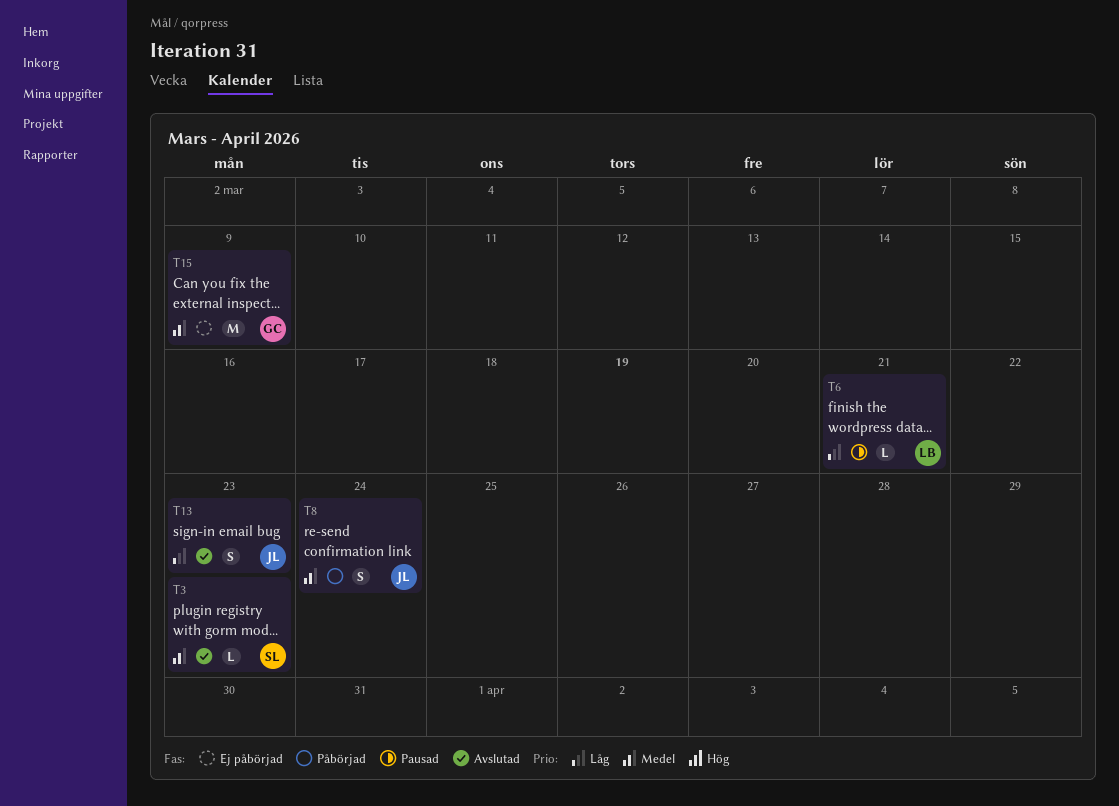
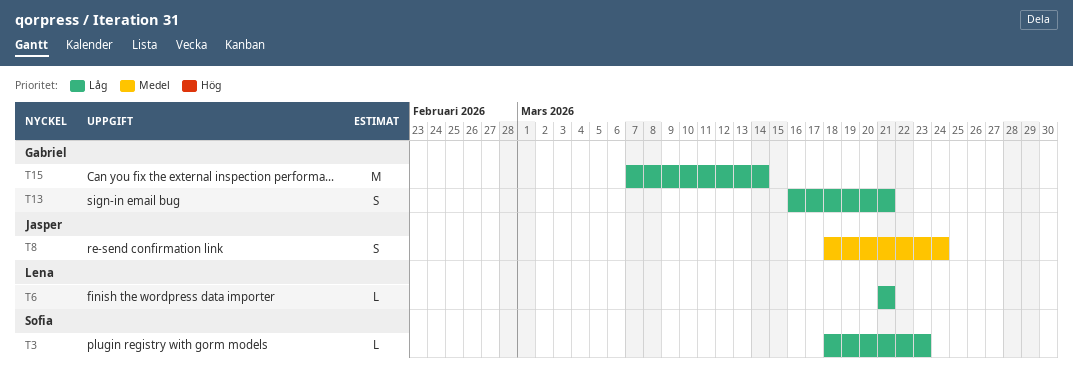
T3, priority: Medel -> Låg
T13, owner: Jasper -> Gabriel
T13, due: Mar 23 -> Mar 21
T15, priority: Medel -> Låg
T15, due: Mar 9 -> Mar 14

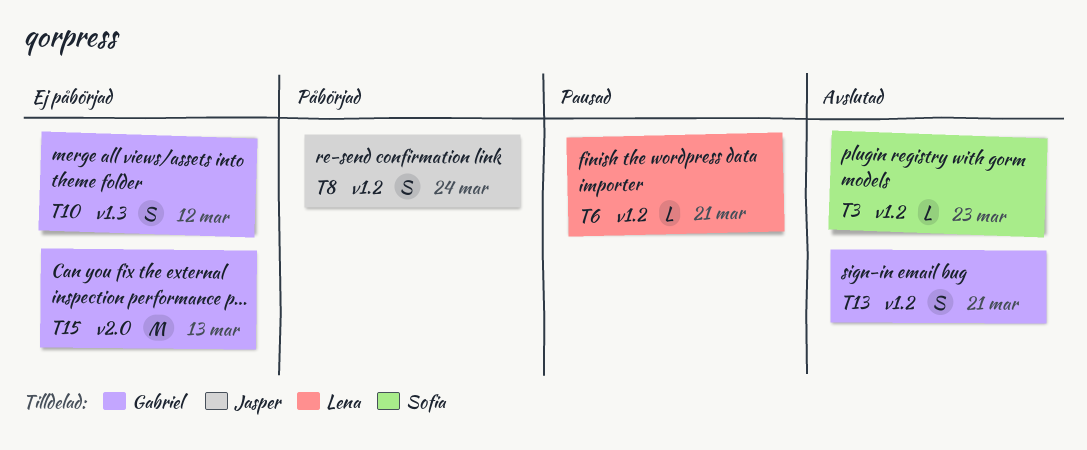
T10: none -> present
T15, due: Mar 14 -> Mar 13

